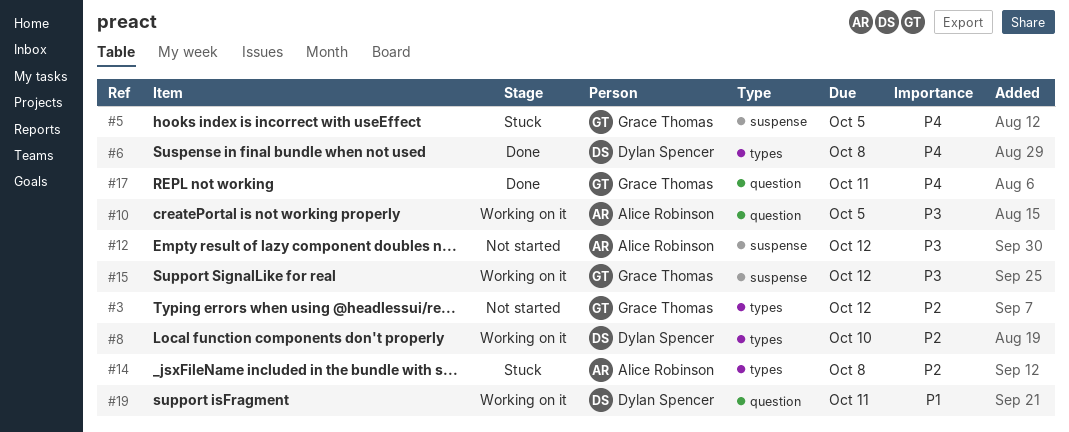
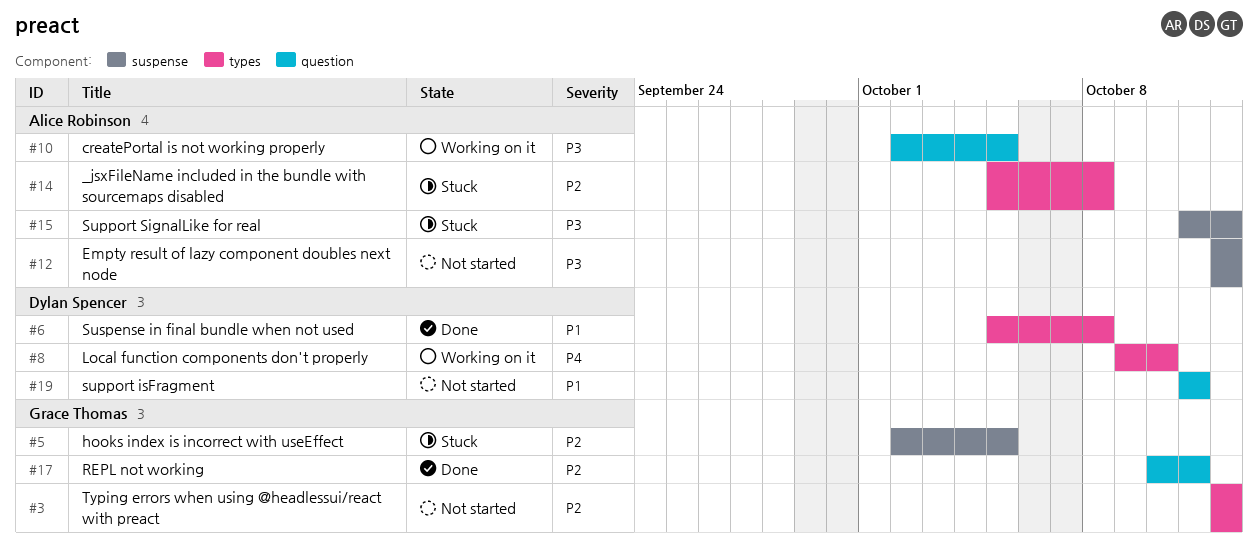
#5, priority: P4 -> P2
#6, priority: P4 -> P1
#8, priority: P2 -> P4
#15, status: Working on it -> Stuck
#15, owner: Grace Thomas -> Alice Robinson
#17, priority: P4 -> P2
#19, status: Working on it -> Not started

